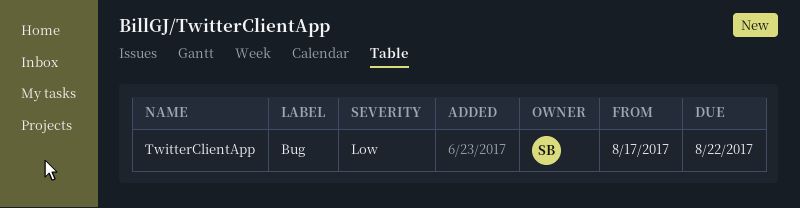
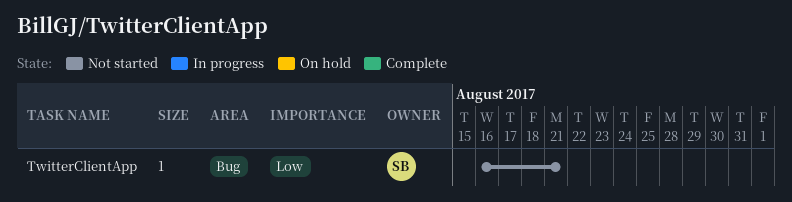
TwitterClientApp, start: Aug 17 -> Aug 16
TwitterClientApp, due: Aug 22 -> Aug 21

